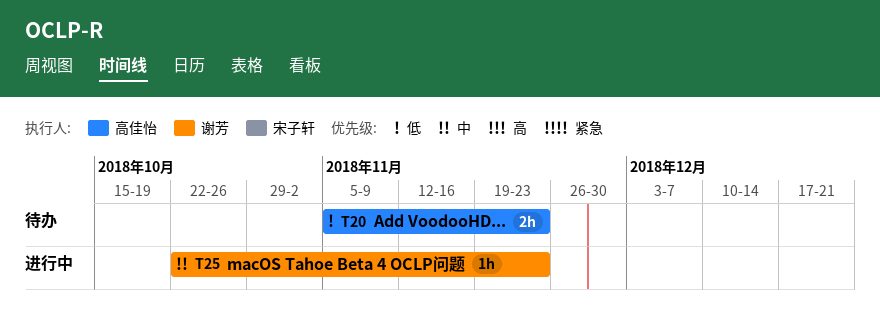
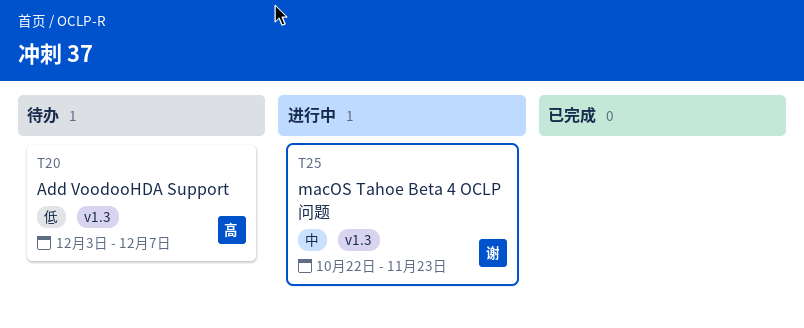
T20, start: Nov 5 -> Dec 3
T20, due: Nov 23 -> Dec 7

